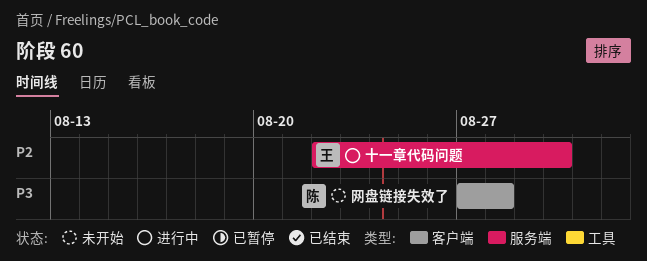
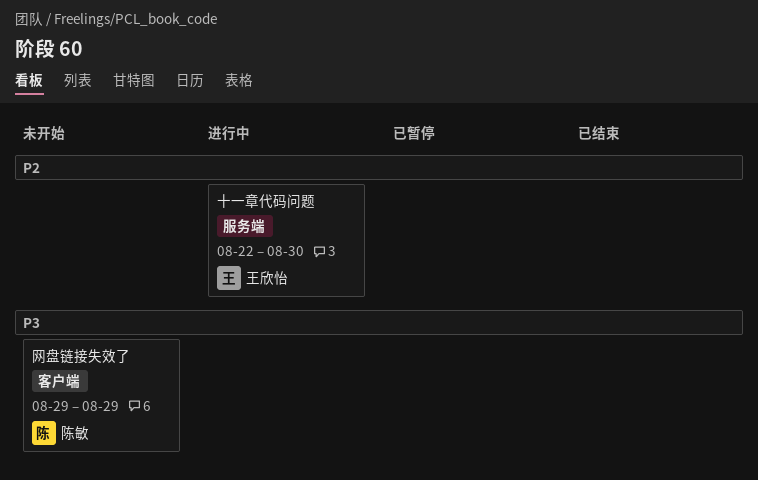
网盘链接失效了, start: Aug 27 -> Aug 29
网盘链接失效了, due: Aug 28 -> Aug 29

